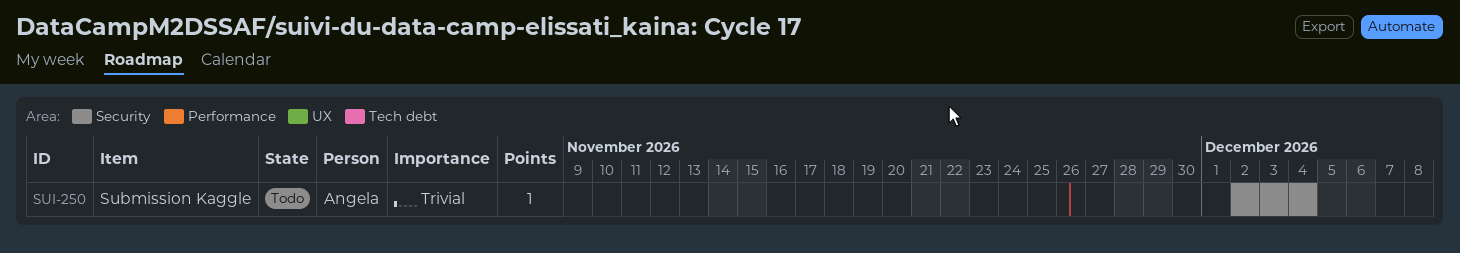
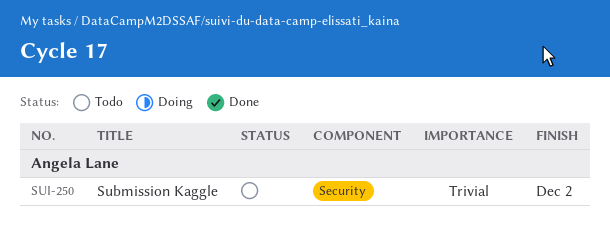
SUI-250, due: Dec 4 -> Dec 2

